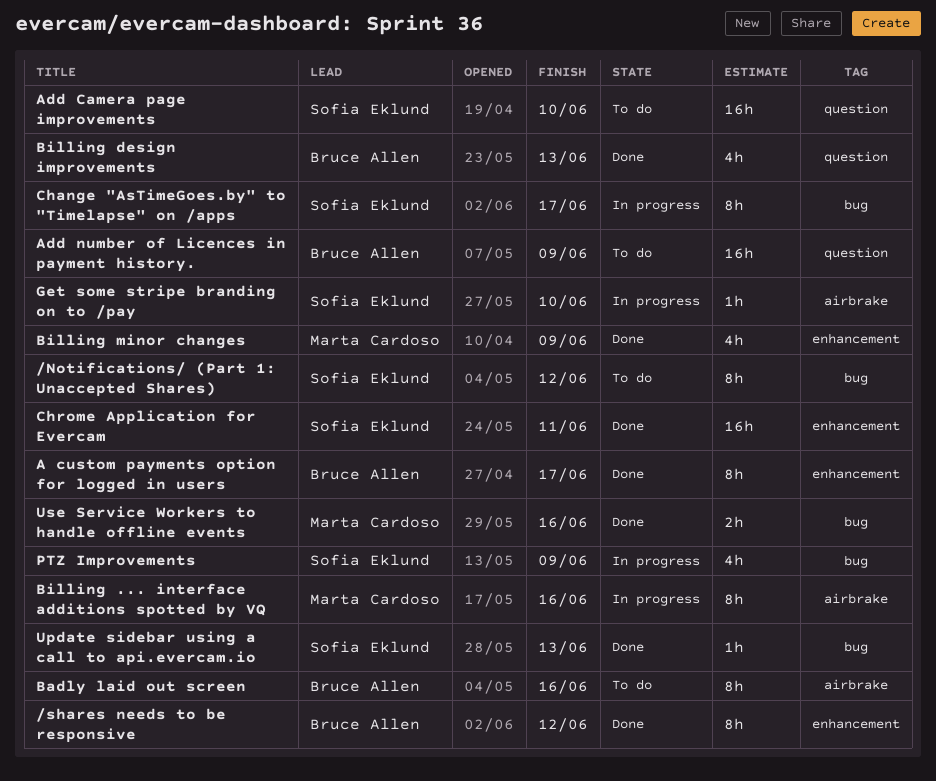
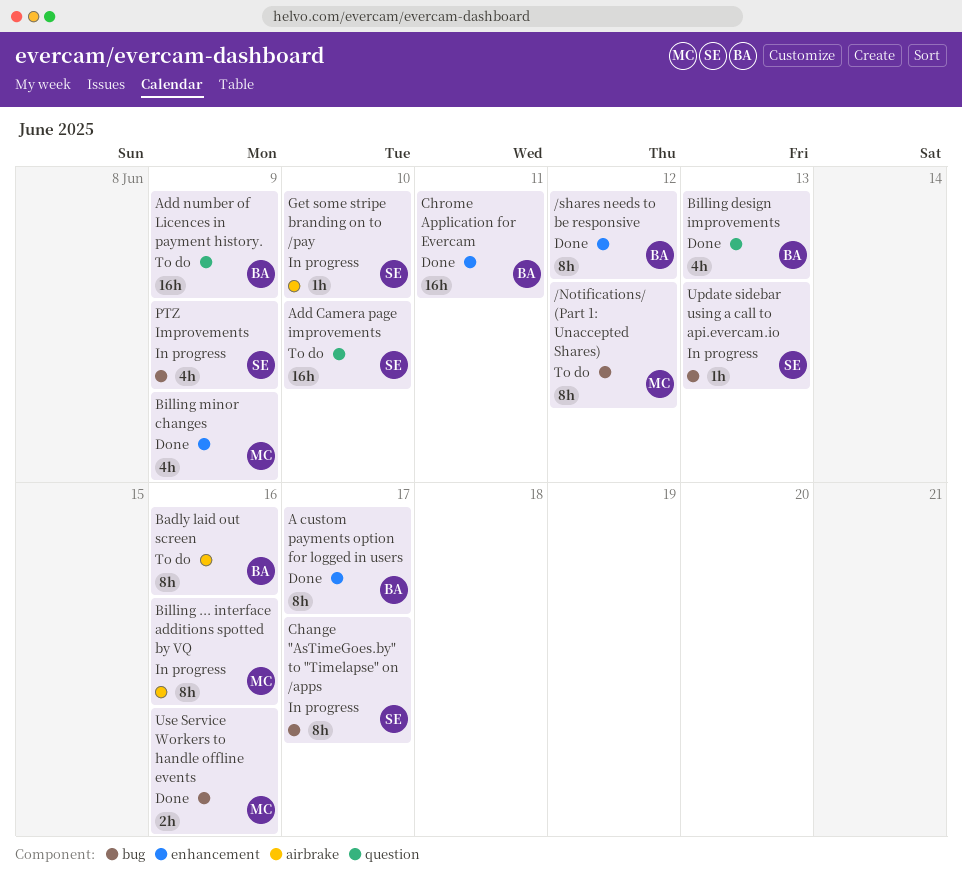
/Notifications/ (Part 1: Unaccepted Shares), owner: Sofia Eklund -> Marta Cardoso
Chrome Application for Evercam, owner: Sofia Eklund -> Bruce Allen
Update sidebar using a call to api.evercam.io, status: Done -> In progress

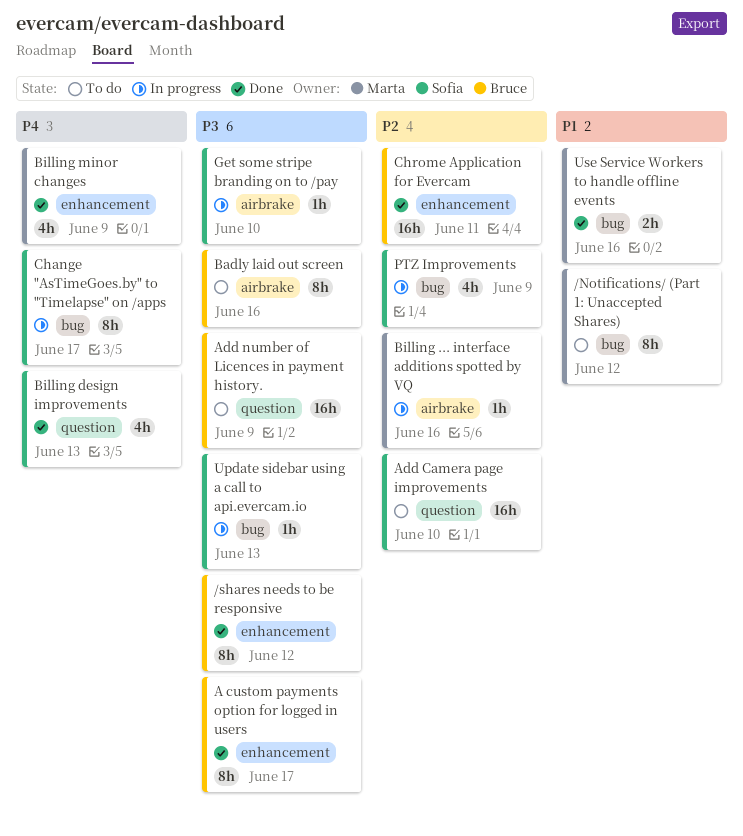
Billing ... interface additions spotted by VQ, estimate: 8h -> 1h
Billing design improvements, owner: Bruce -> Sofia

